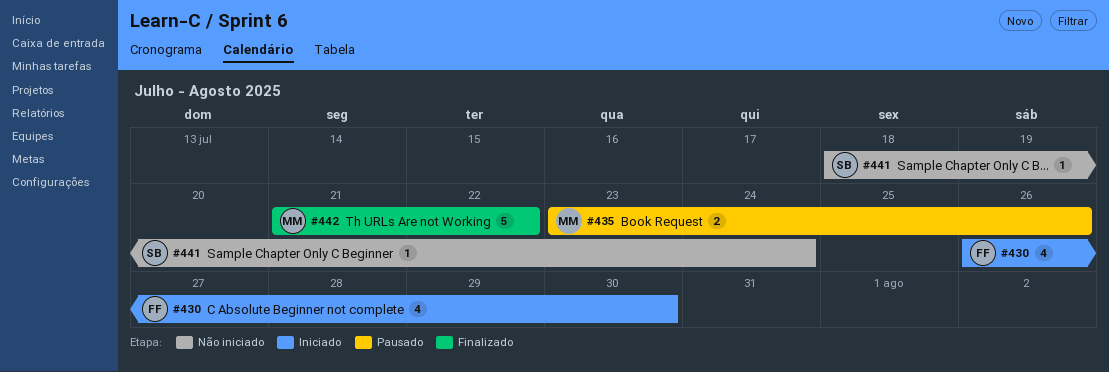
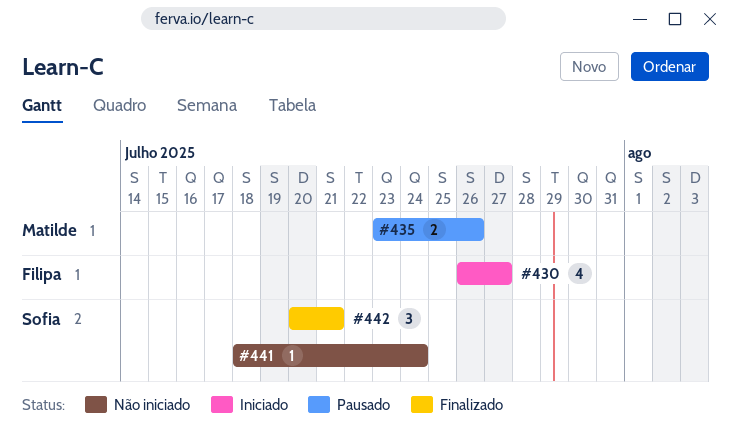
#430, due: Jul 30 -> Jul 27
#442, owner: Matilde -> Sofia
#442, estimate: 5 -> 3
#442, start: Jul 21 -> Jul 20
#442, due: Jul 22 -> Jul 21

